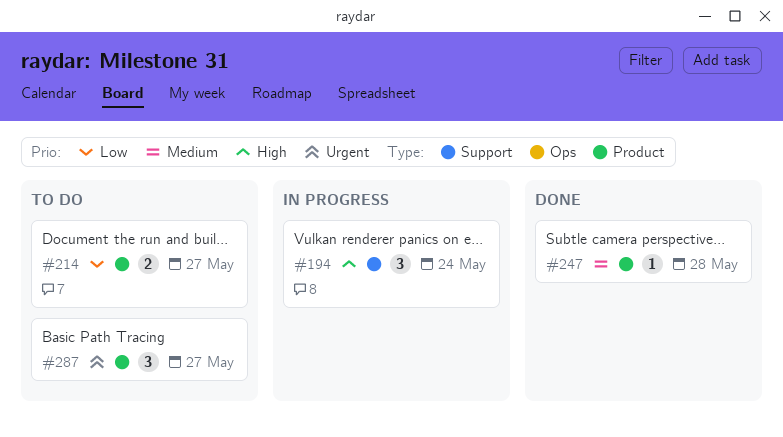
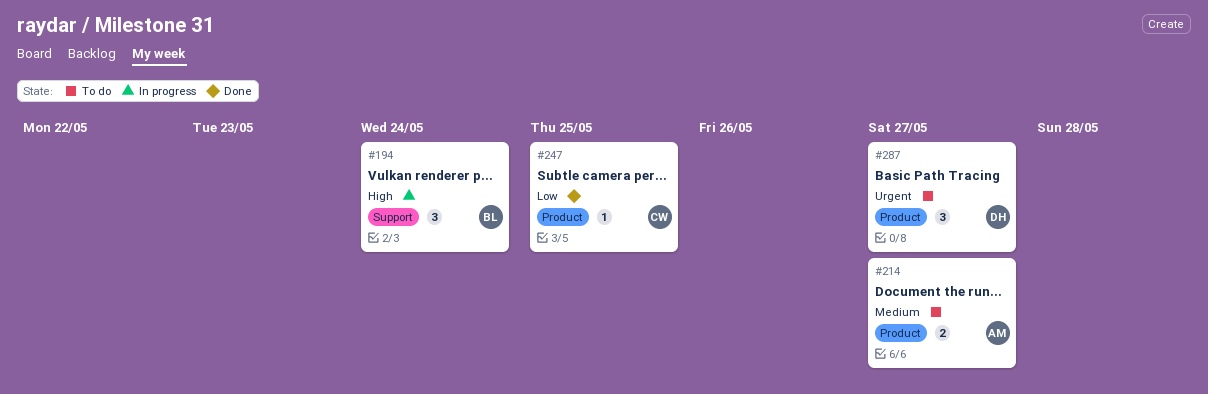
#214, priority: Low -> Medium
#247, priority: Medium -> Low
#247, due: May 28 -> May 25

